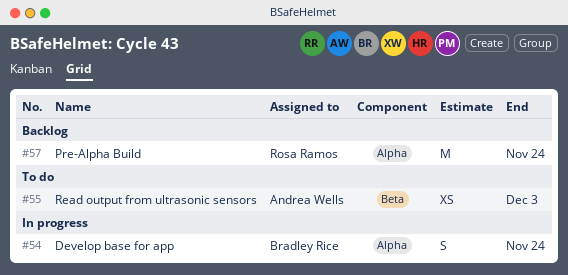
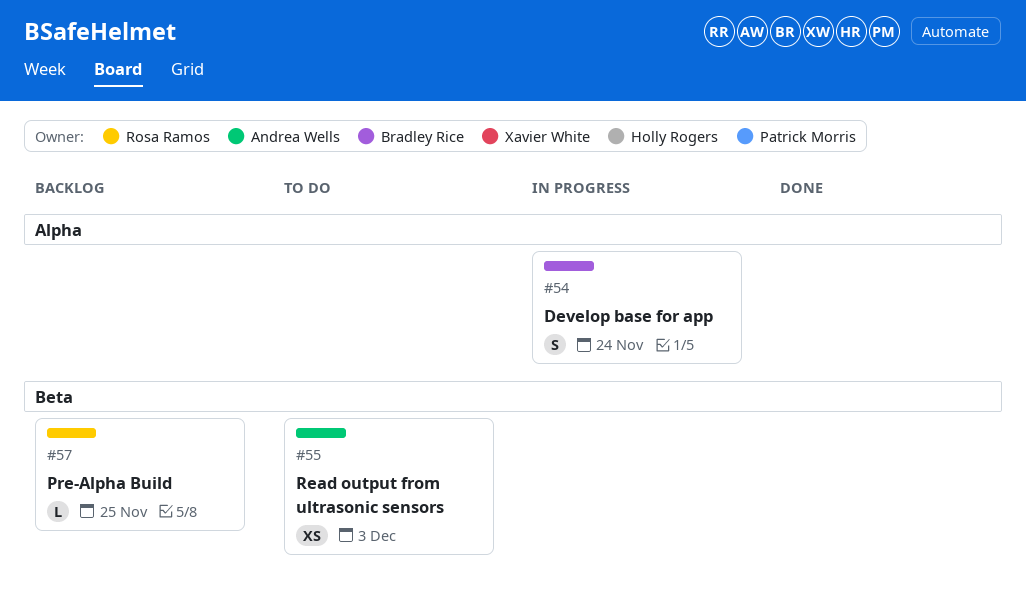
#57, label: Alpha -> Beta
#57, estimate: M -> L
#57, due: Nov 24 -> Nov 25

